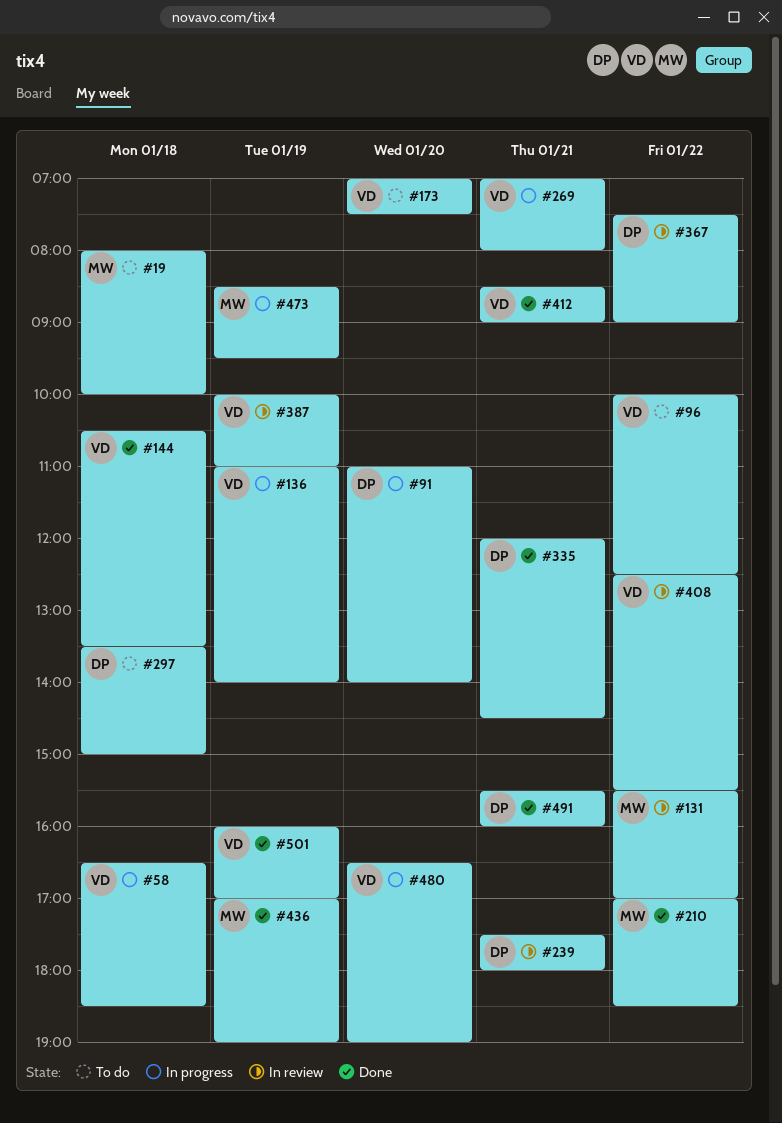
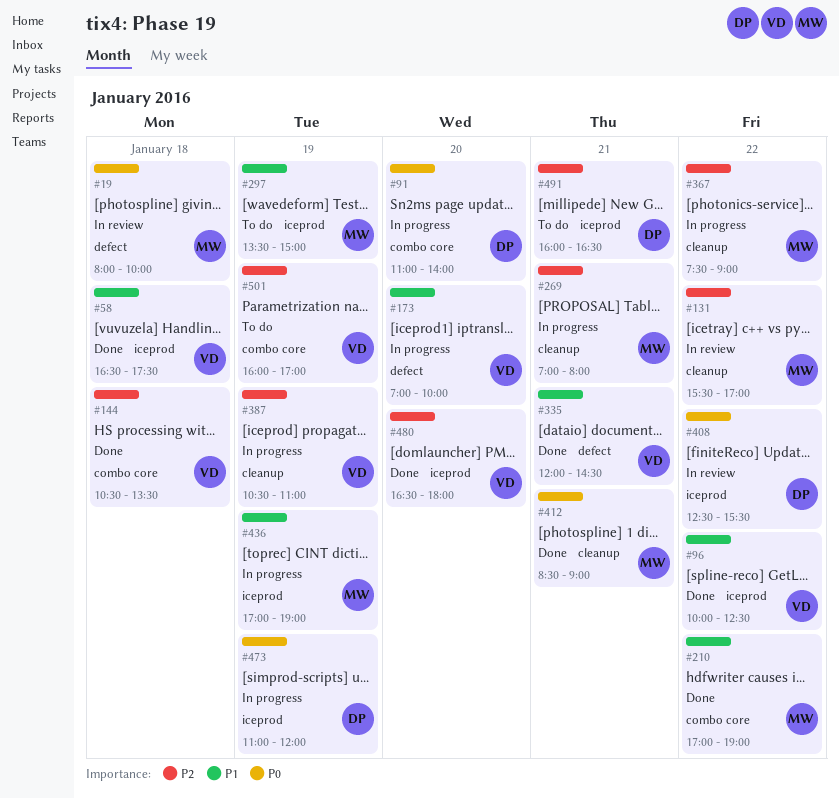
#19, status: To do -> In review
#58, status: In progress -> Done
#58, ends: 18:30 -> 17:30
#96, status: To do -> Done
#136: present -> none
#173, status: To do -> In progress
#173, ends: 07:30 -> 10:00
#210, ends: 18:30 -> 19:00
#239: present -> none
#269, owner: VD -> MW
#297, owner: DP -> MW
#297, day: Jan 18 -> Jan 19
#335, owner: DP -> VD
#367, status: In review -> In progress
#367, owner: DP -> MW
#387, status: In review -> In progress
#387, begins: 10:00 -> 10:30
#408, owner: VD -> DP
#412, owner: VD -> MW
#436, status: Done -> In progress
#473, owner: MW -> DP
#473, begins: 08:30 -> 11:00
#473, ends: 09:30 -> 12:00
#480, status: In progress -> Done
#480, ends: 19:00 -> 18:00
#491, status: Done -> To do
#491, begins: 15:30 -> 16:00
#491, ends: 16:00 -> 16:30
#501, status: Done -> To do

